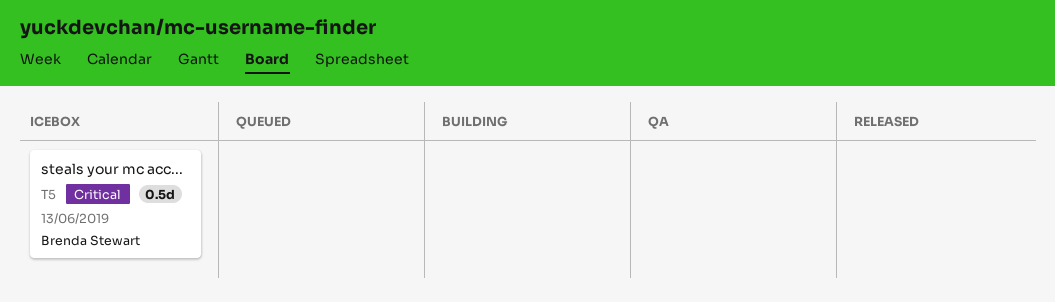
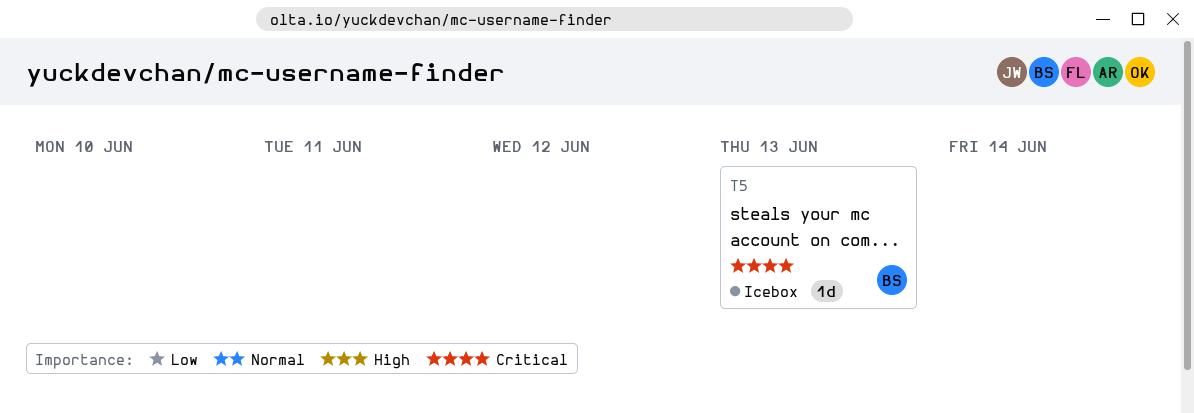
T5, estimate: 0.5d -> 1d

